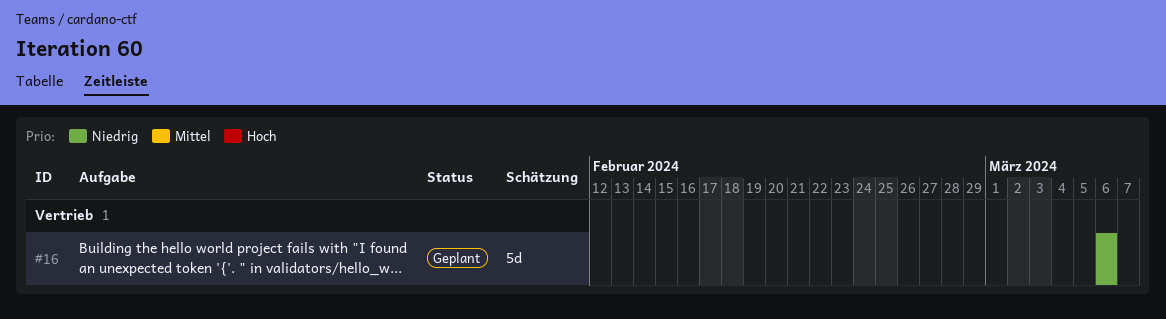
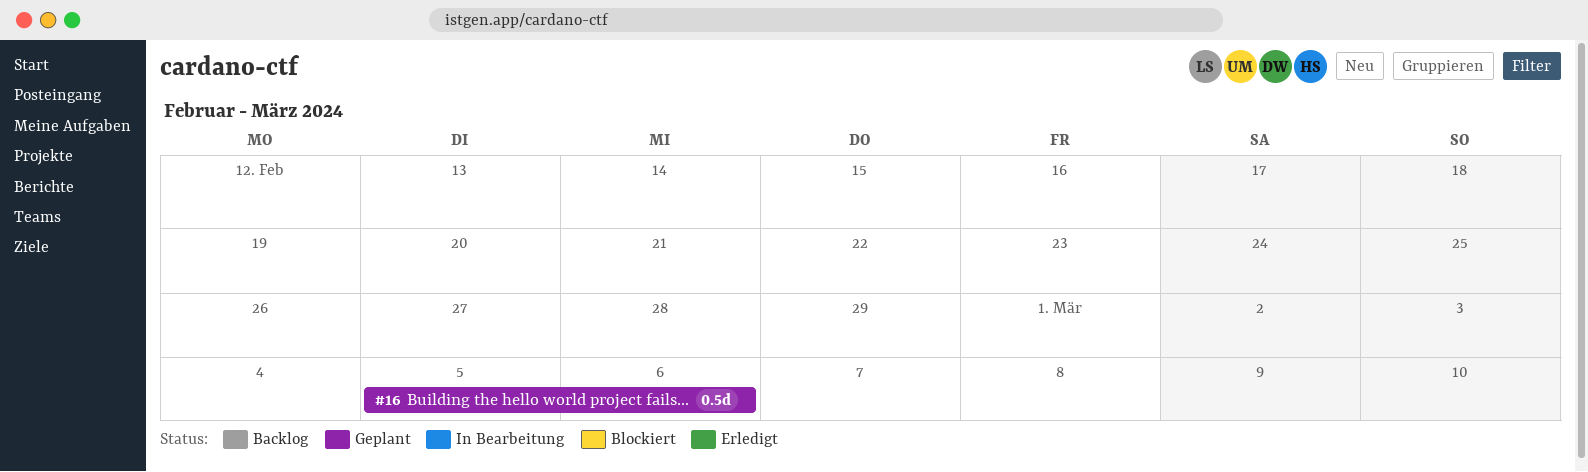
#16, estimate: 5d -> 0.5d
#16, start: Mar 6 -> Mar 5

